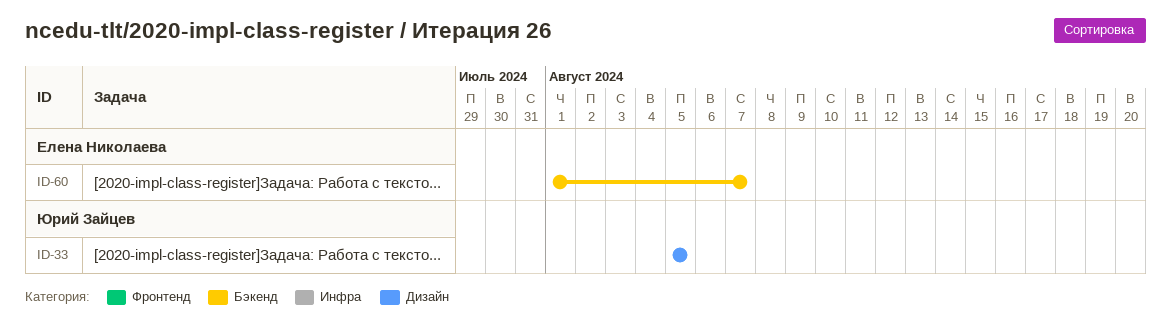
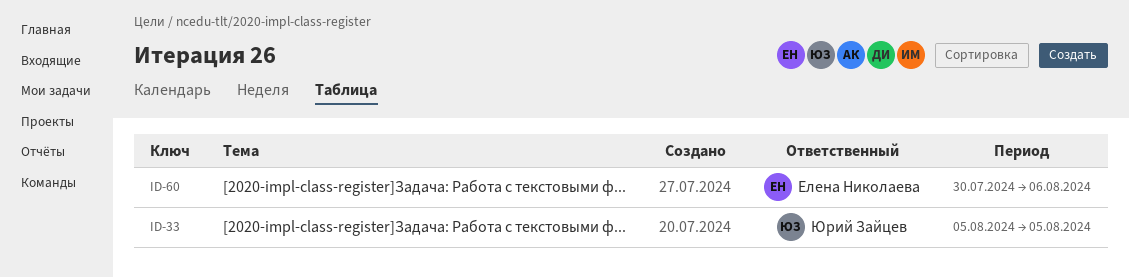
ID-60, start: Aug 1 -> Jul 30
ID-60, due: Aug 7 -> Aug 6

